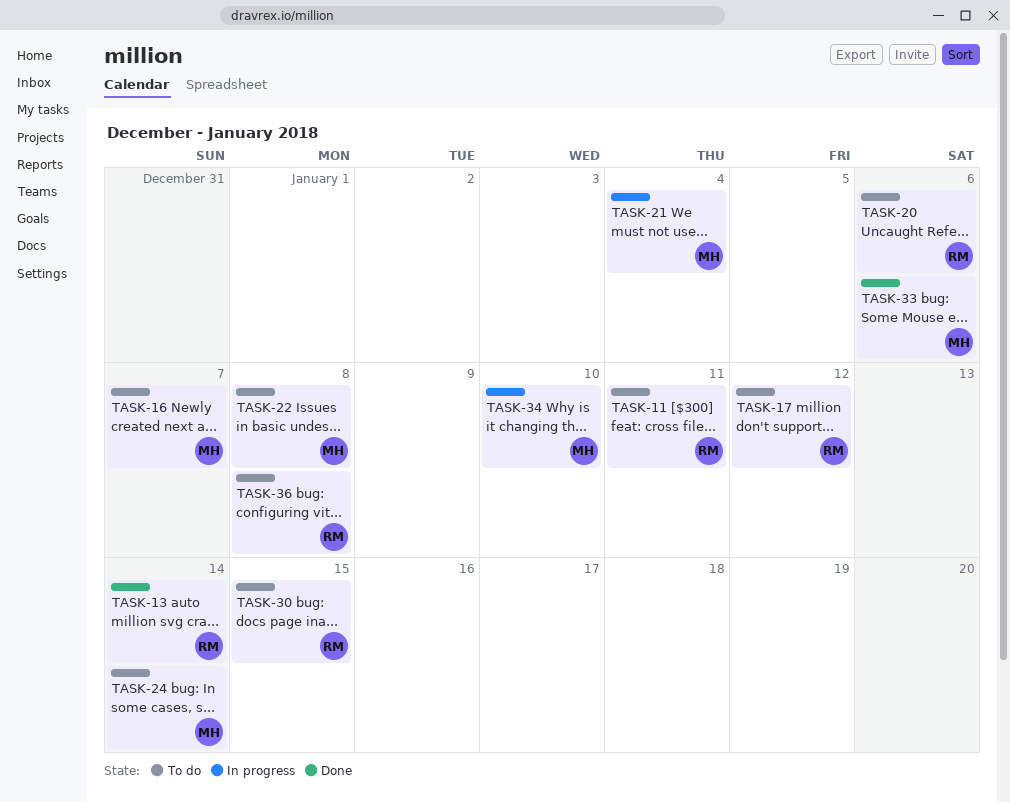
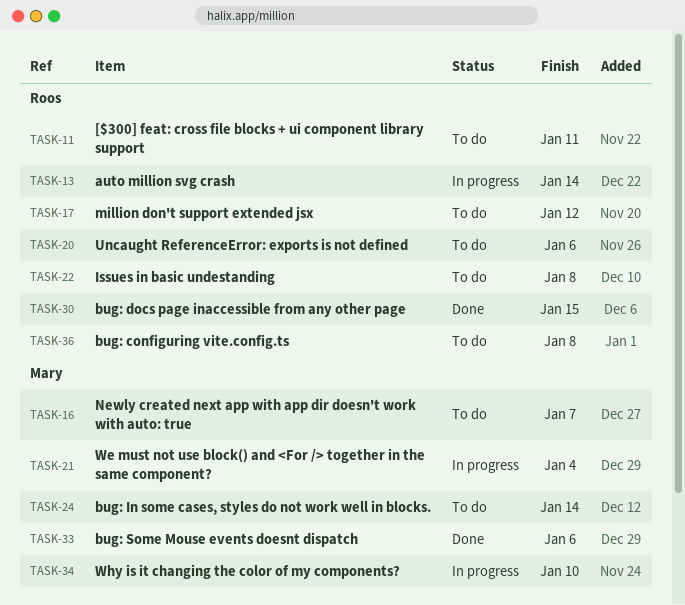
TASK-13, status: Done -> In progress
TASK-22, owner: Mary -> Roos
TASK-30, status: To do -> Done

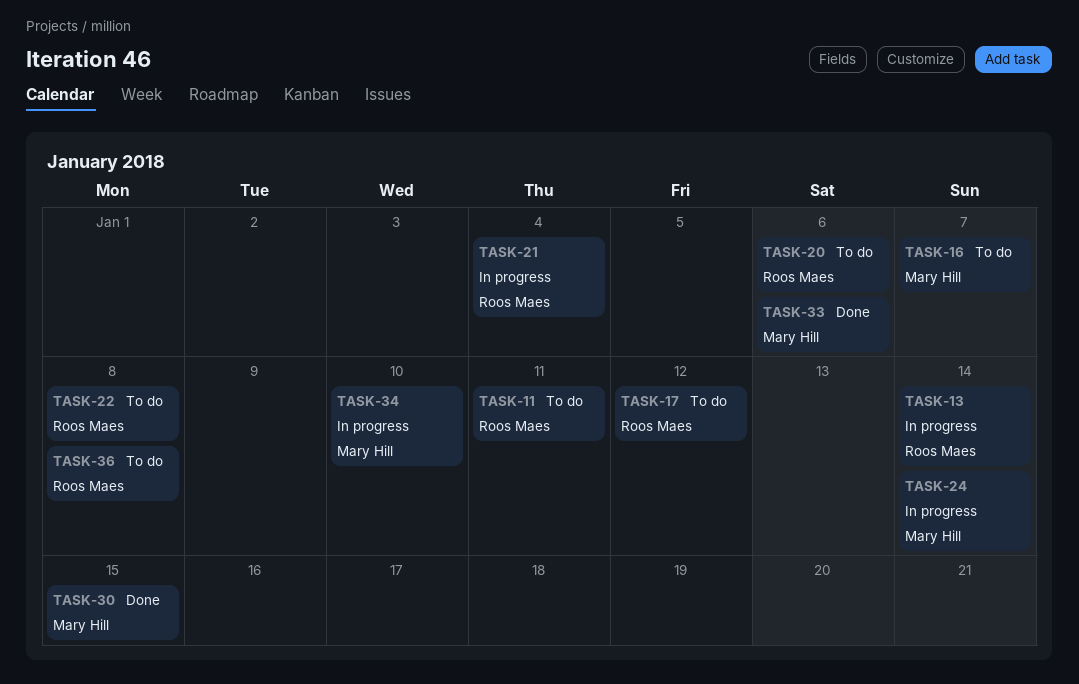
TASK-21, owner: Mary Hill -> Roos Maes
TASK-24, status: To do -> In progress
TASK-30, owner: Roos Maes -> Mary Hill

